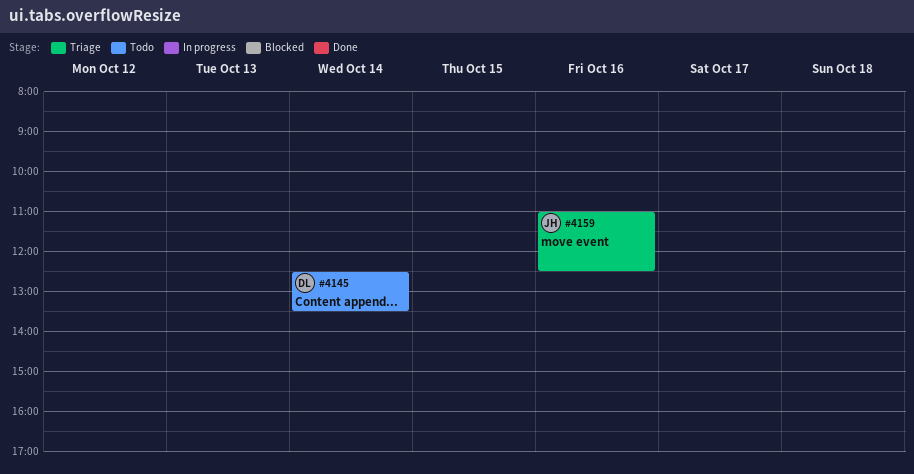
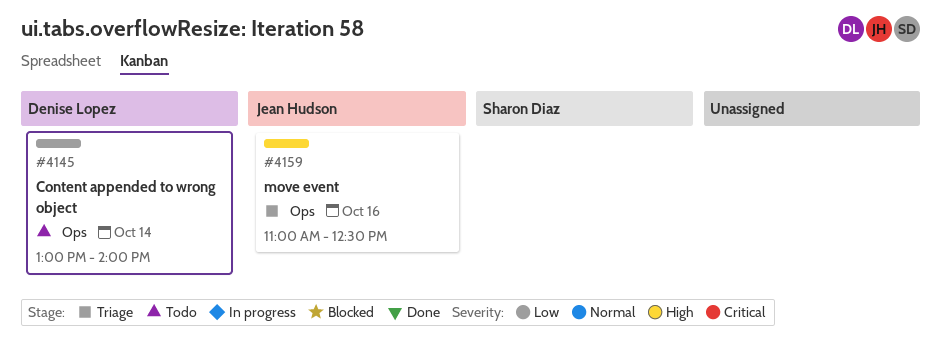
#4145, begins: 12:30 -> 13:00
#4145, ends: 13:30 -> 14:00

